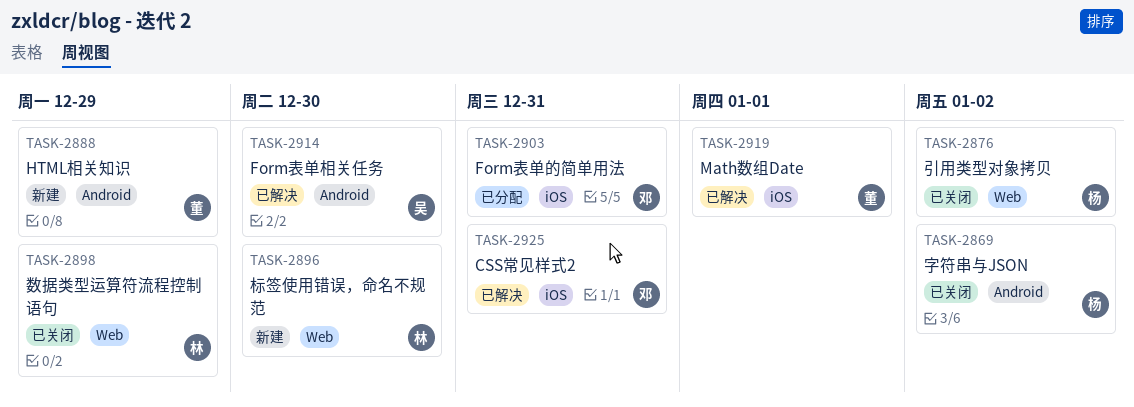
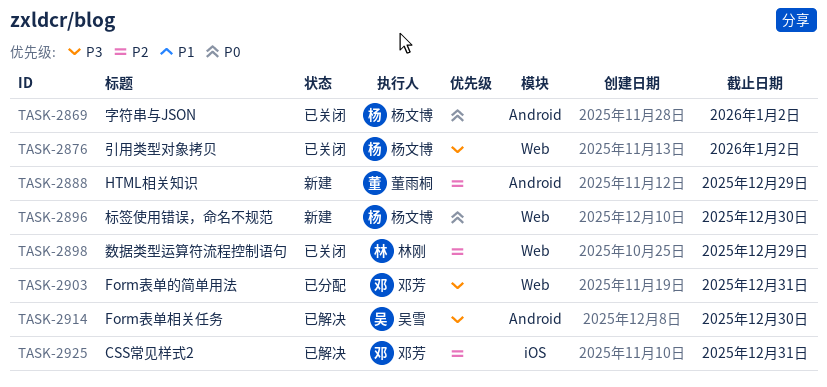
TASK-2896, owner: 林刚 -> 杨文博
TASK-2903, label: iOS -> Web
TASK-2919: present -> none

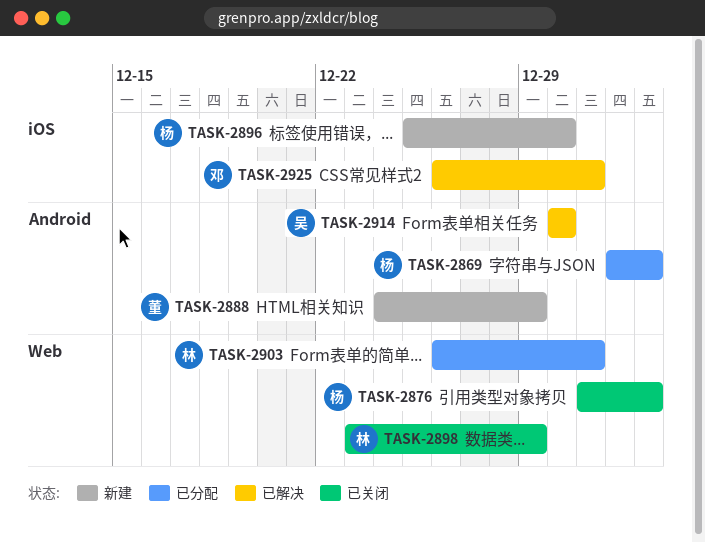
TASK-2869, status: 已关闭 -> 已分配
TASK-2896, label: Web -> iOS
TASK-2903, owner: 邓芳 -> 林刚

